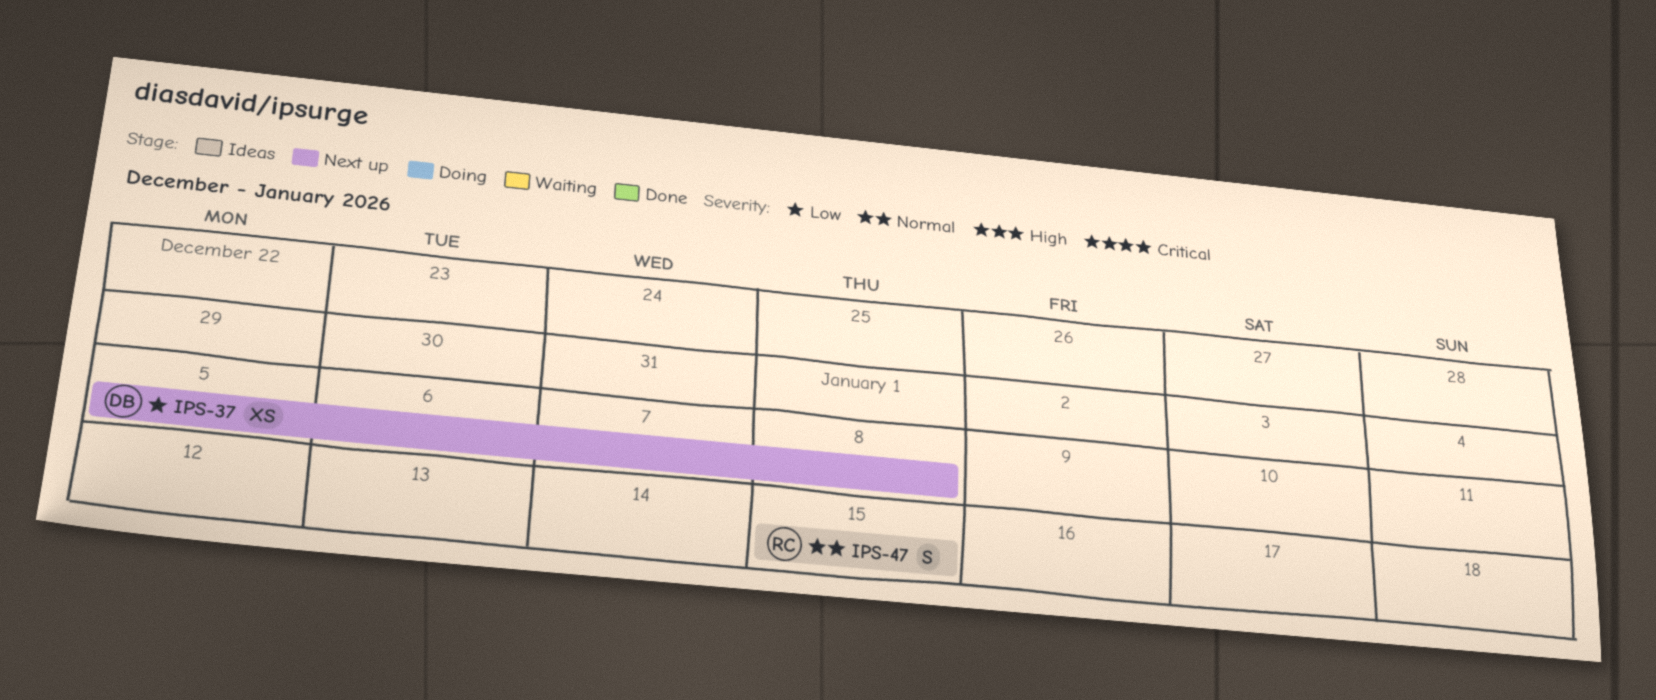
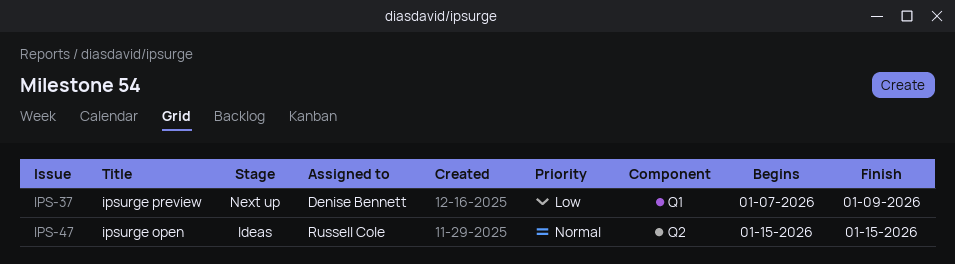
IPS-37, start: Jan 5 -> Jan 7
IPS-37, due: Jan 8 -> Jan 9

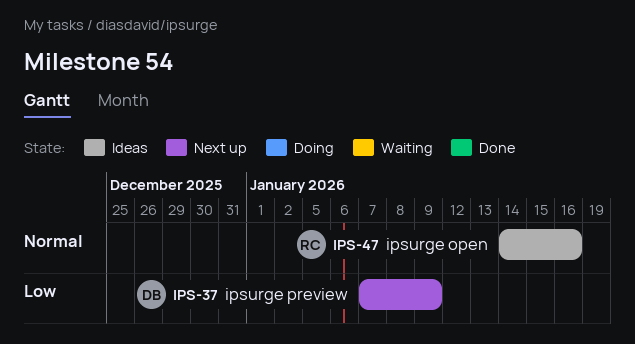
IPS-47, start: Jan 15 -> Jan 14
IPS-47, due: Jan 15 -> Jan 16

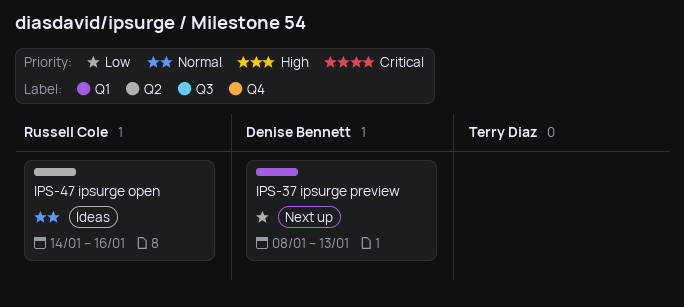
IPS-37, start: Jan 7 -> Jan 8
IPS-37, due: Jan 9 -> Jan 13

